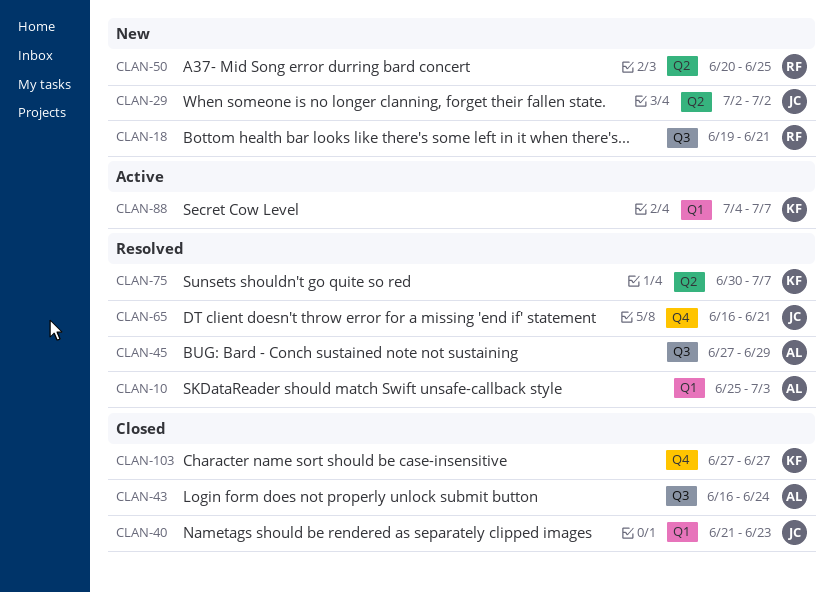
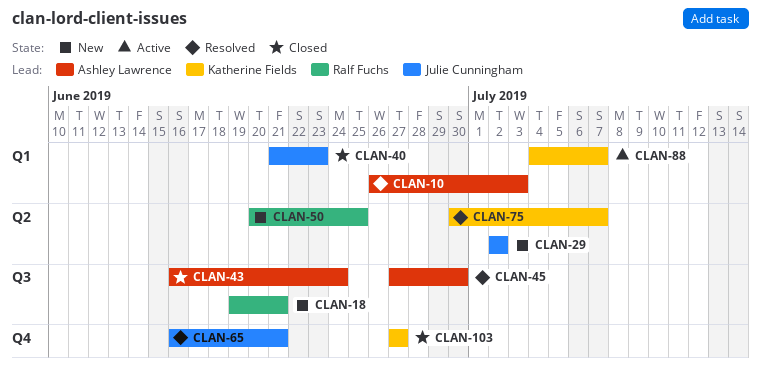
CLAN-10, start: Jun 25 -> Jun 26
CLAN-45, due: Jun 29 -> Jun 30

